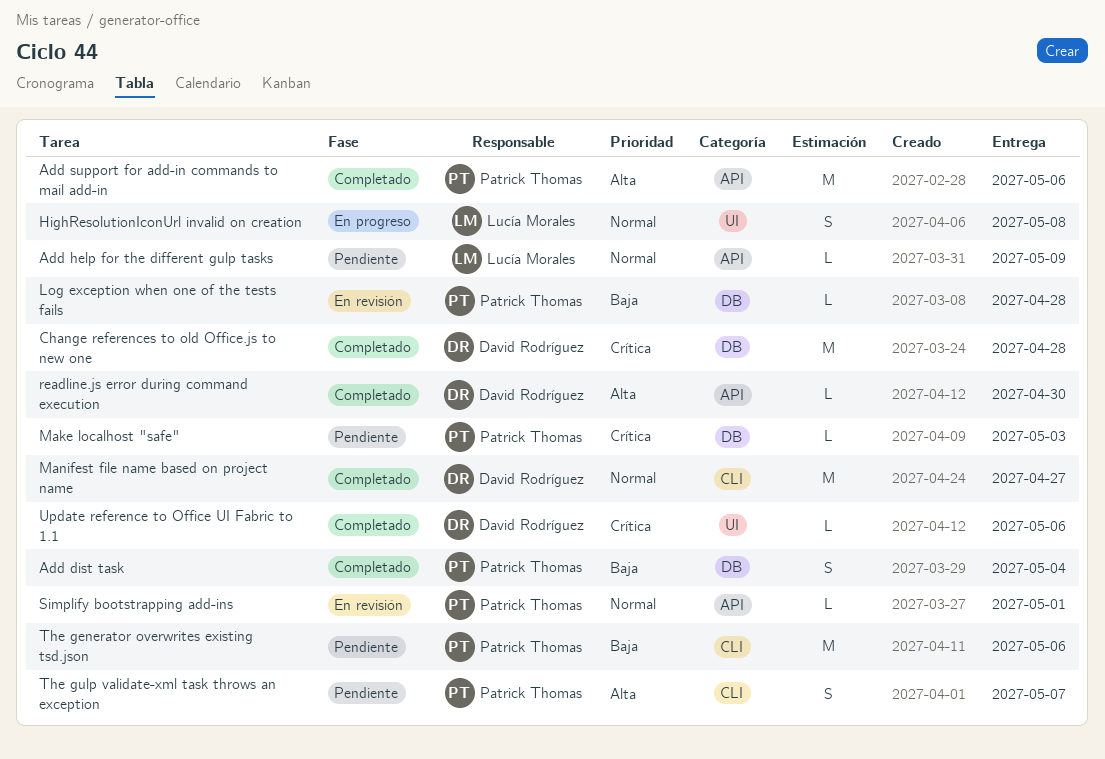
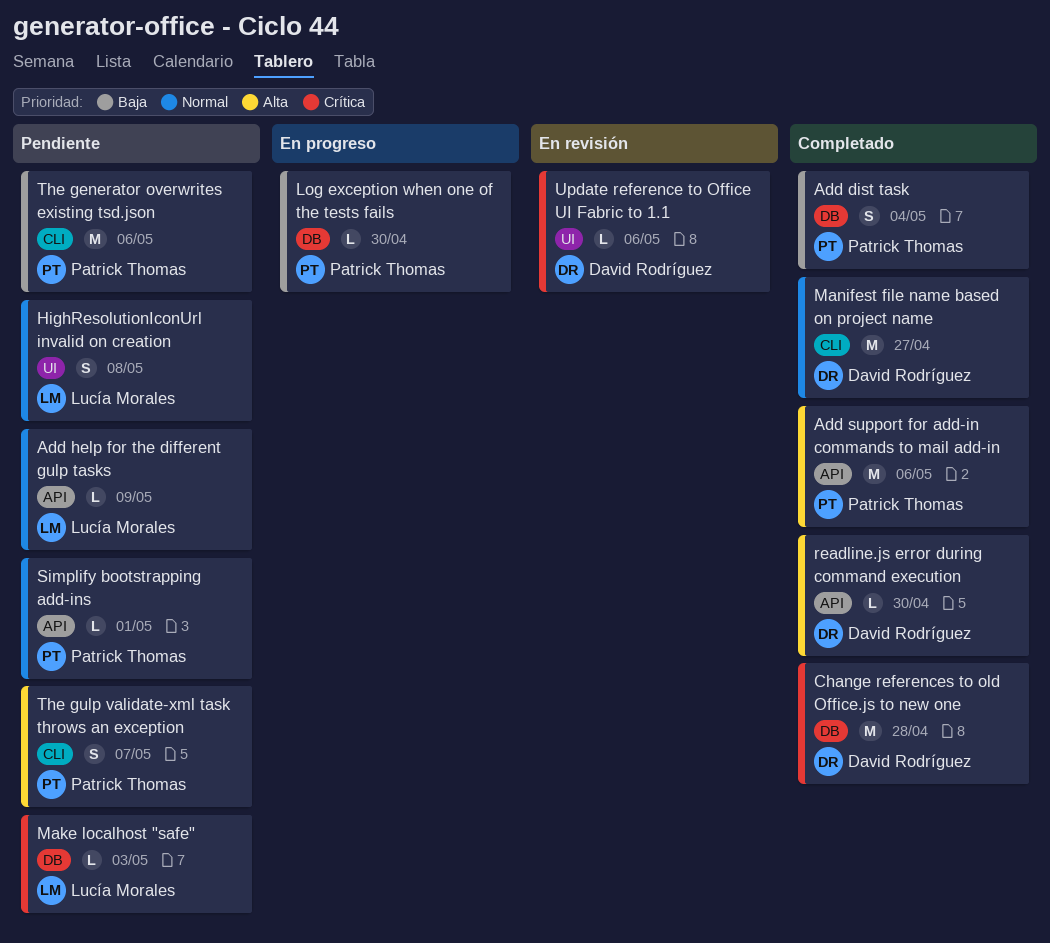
HighResolutionIconUrl invalid on creation, status: En progreso -> Pendiente
Log exception when one of the tests fails, status: En revisión -> En progreso
Log exception when one of the tests fails, due: Apr 28 -> Apr 30
Make localhost "safe", owner: Patrick Thomas -> Lucía Morales
Simplify bootstrapping add-ins, status: En revisión -> Pendiente
Update reference to Office UI Fabric to 1.1, status: Completado -> En revisión

